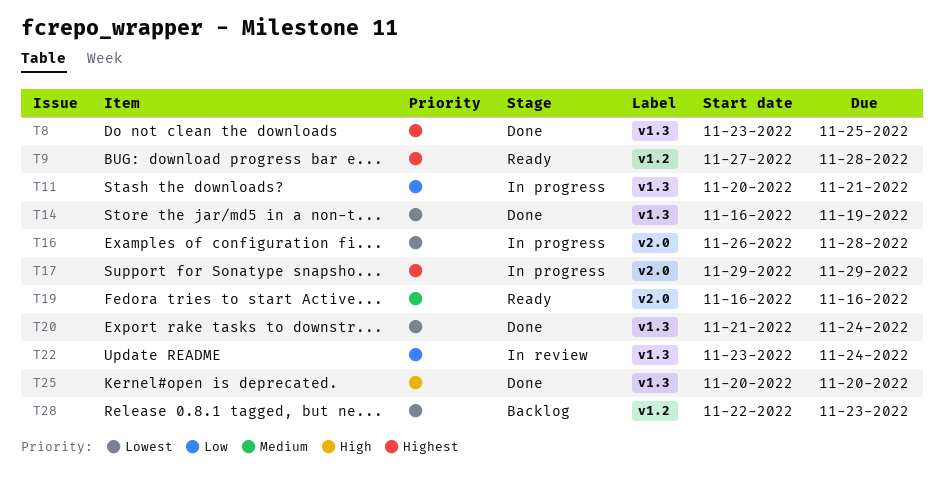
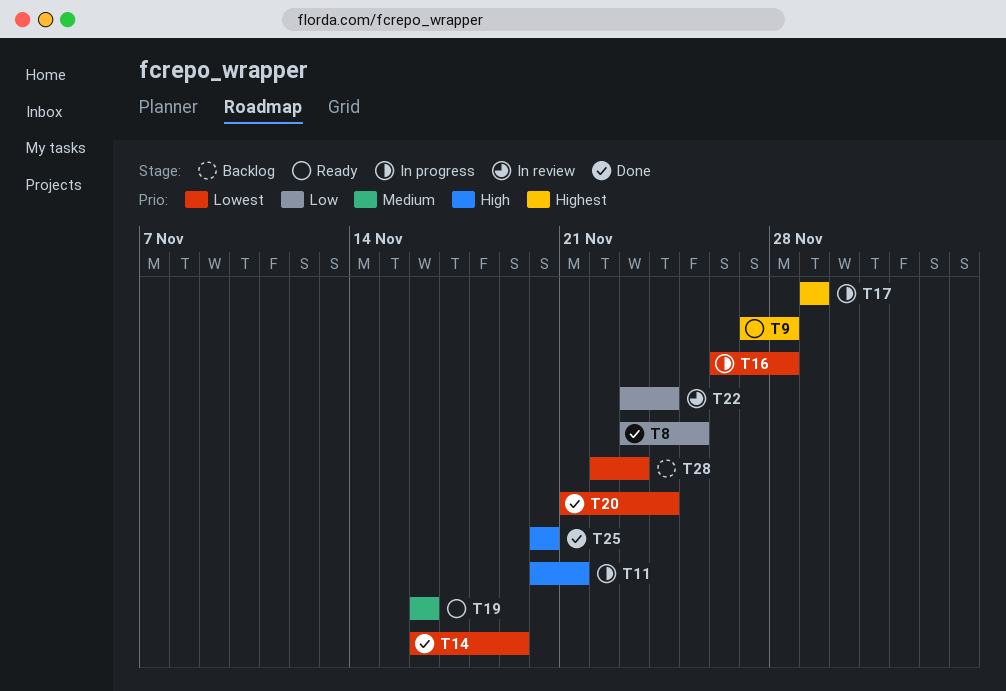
T8, priority: Highest -> Low
T11, priority: Low -> High

